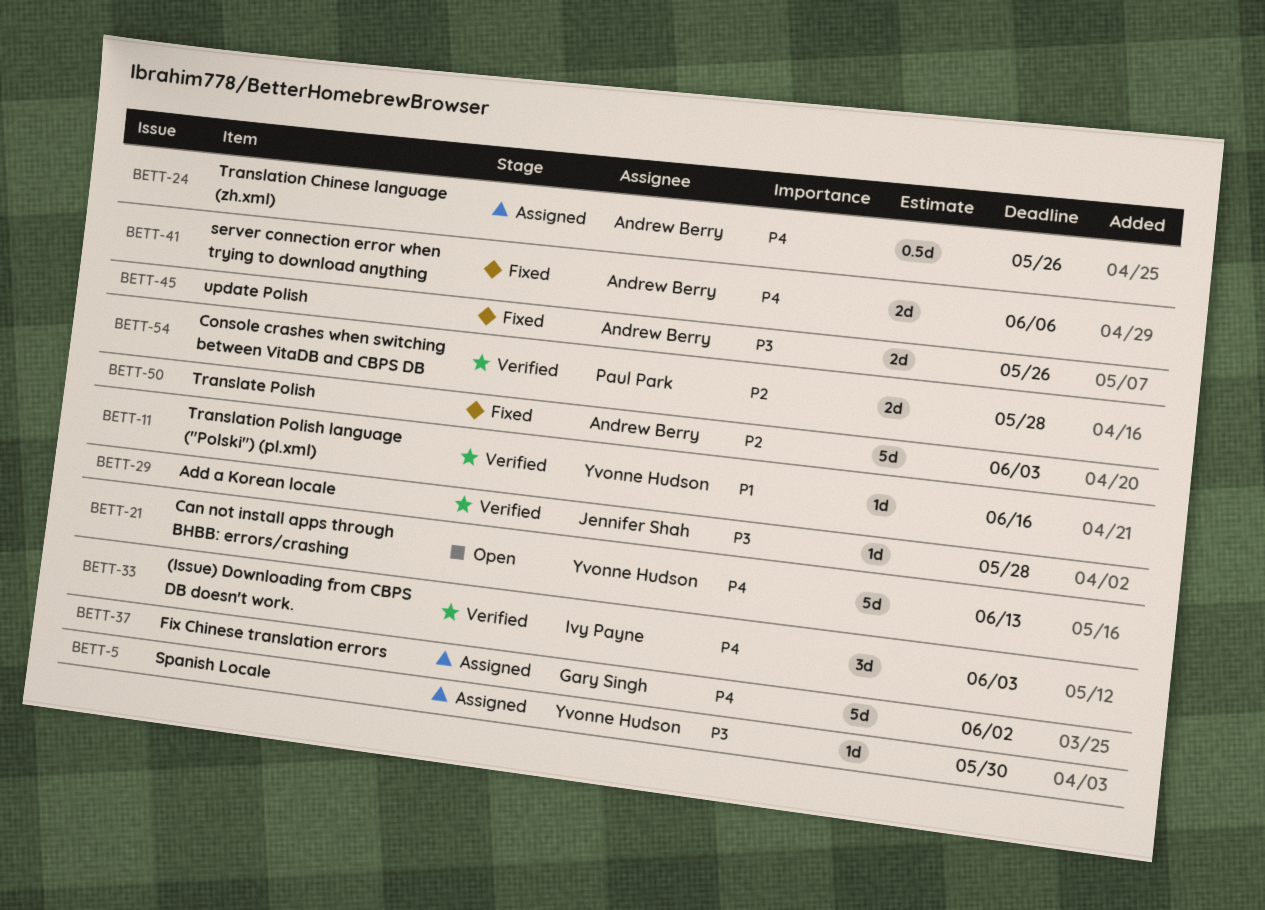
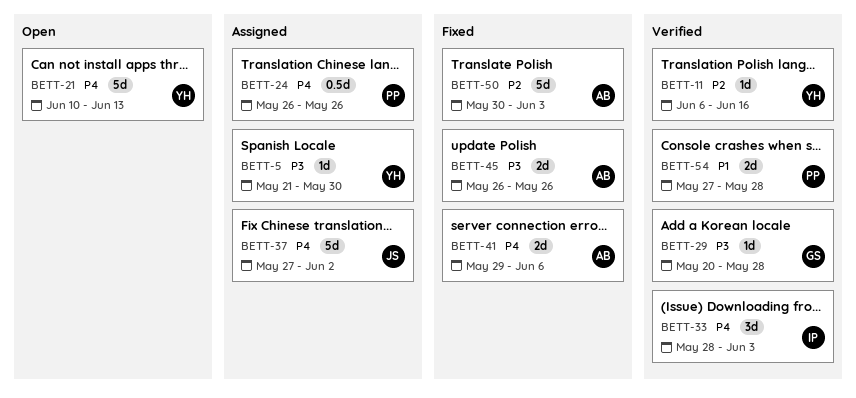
BETT-11, priority: P1 -> P2
BETT-24, owner: Andrew Berry -> Paul Park
BETT-29, owner: Jennifer Shah -> Gary Singh
BETT-37, owner: Gary Singh -> Jennifer Shah
BETT-54, priority: P2 -> P1

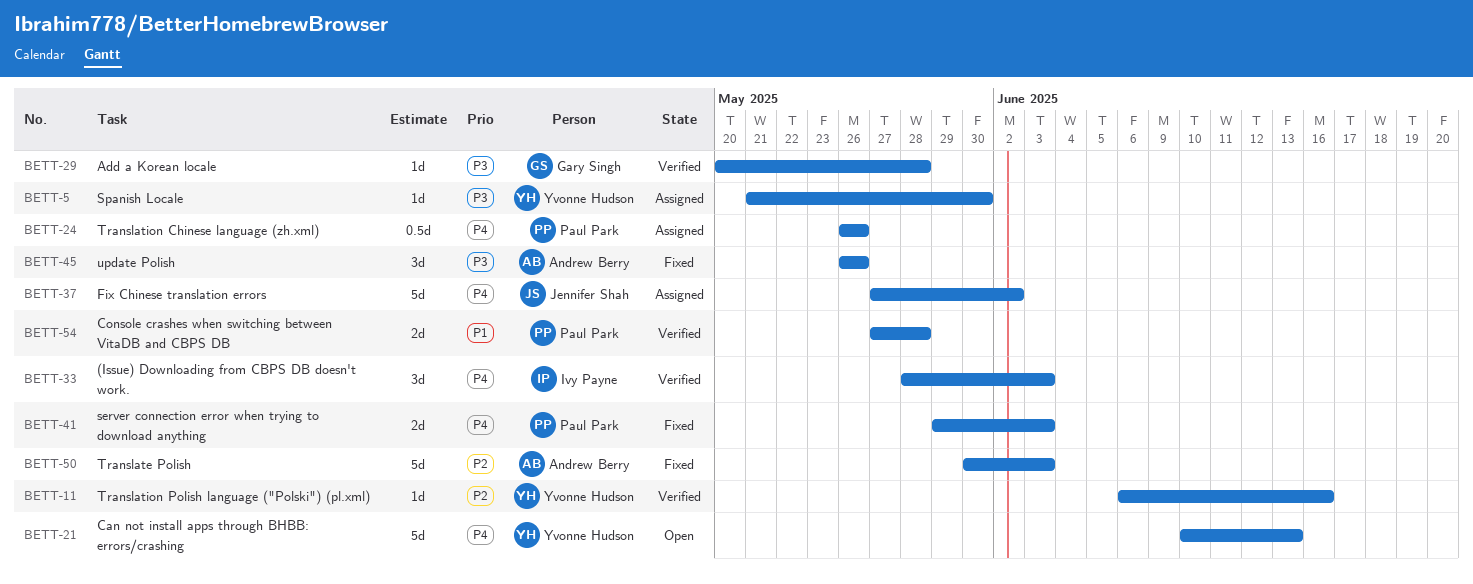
BETT-41, owner: Andrew Berry -> Paul Park
BETT-41, due: Jun 6 -> Jun 3
BETT-45, estimate: 2d -> 3d

